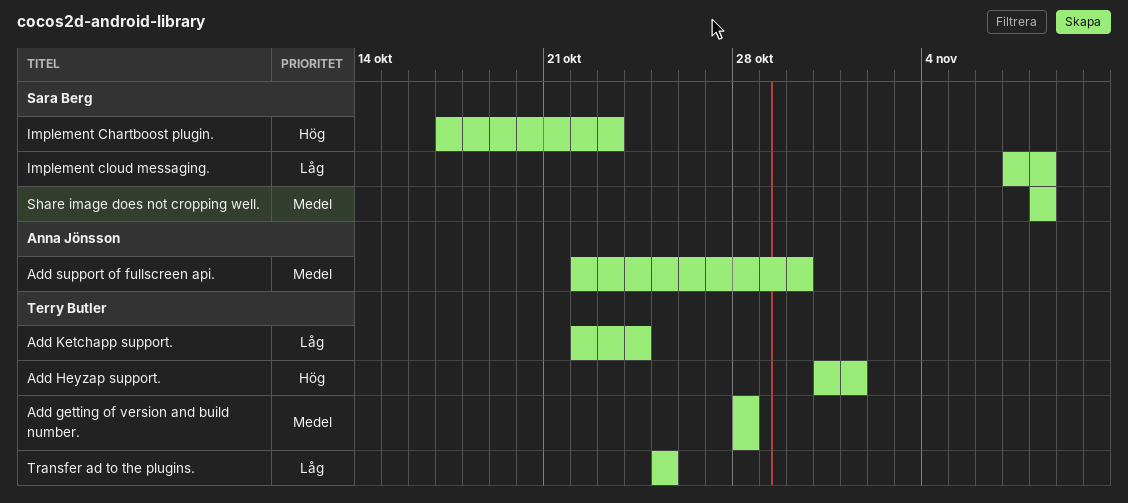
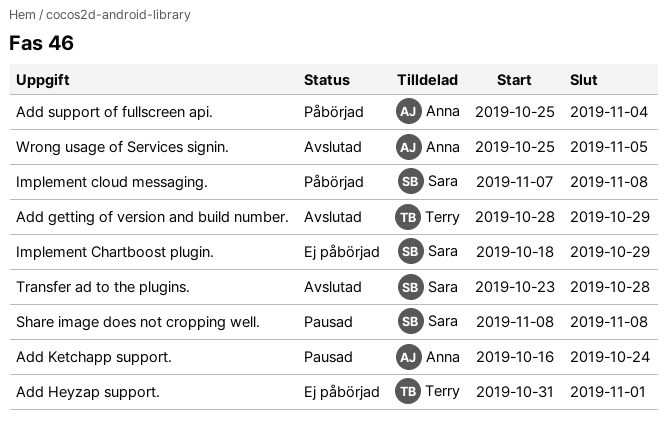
Add getting of version and build number., due: Oct 28 -> Oct 29
Add Ketchapp support., owner: Terry Butler -> Anna Jönsson
Add Ketchapp support., start: Oct 22 -> Oct 16
Add support of fullscreen api., start: Oct 22 -> Oct 25
Add support of fullscreen api., due: Oct 30 -> Nov 4
Implement Chartboost plugin., start: Oct 17 -> Oct 18
Implement Chartboost plugin., due: Oct 23 -> Oct 29
Transfer ad to the plugins., owner: Terry Butler -> Sara Berg
Transfer ad to the plugins., start: Oct 25 -> Oct 23
Transfer ad to the plugins., due: Oct 25 -> Oct 28
Wrong usage of Services signin.: none -> present

